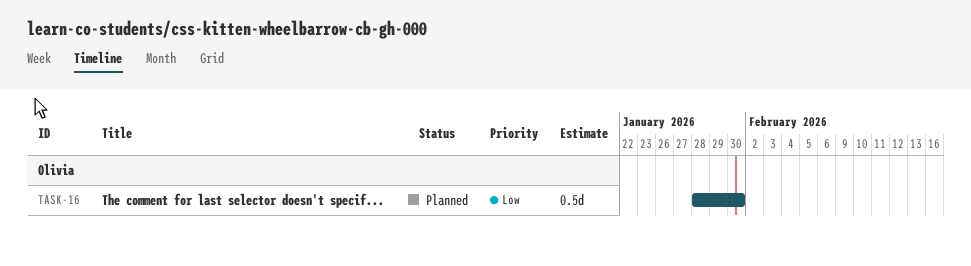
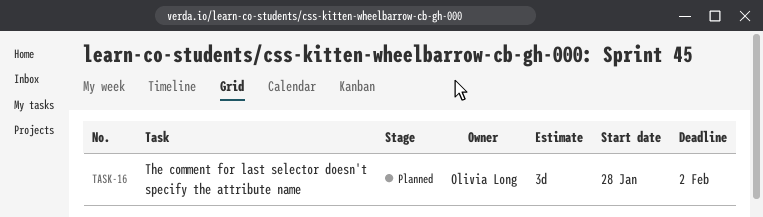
TASK-16, estimate: 0.5d -> 3d
TASK-16, due: Jan 30 -> Feb 2

